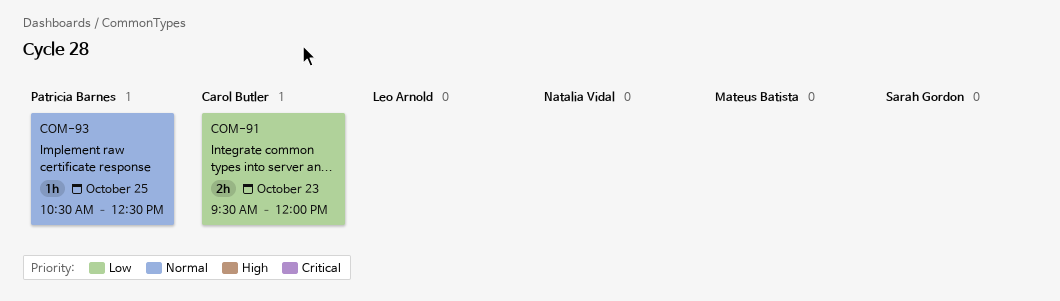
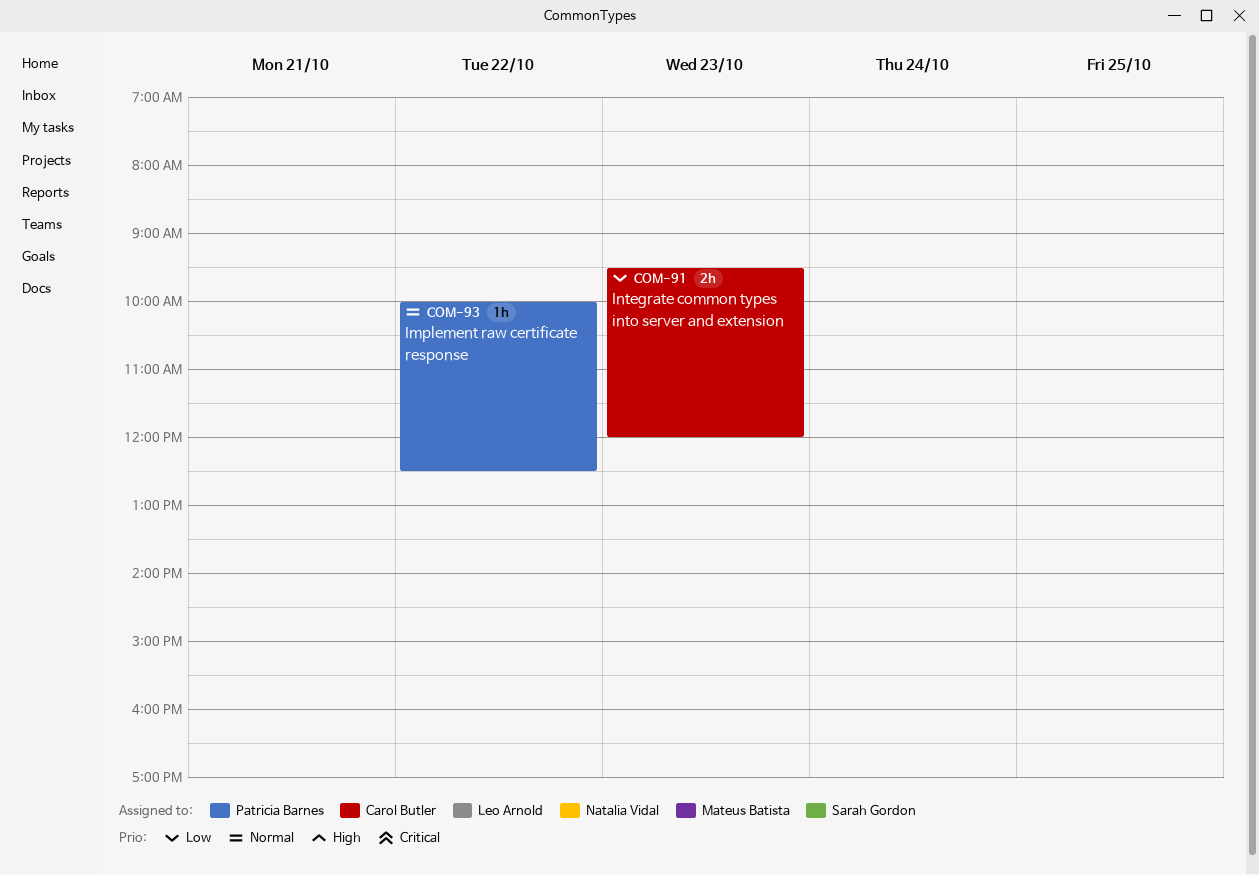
COM-93, day: Oct 25 -> Oct 22
COM-93, begins: 10:30 -> 10:00

